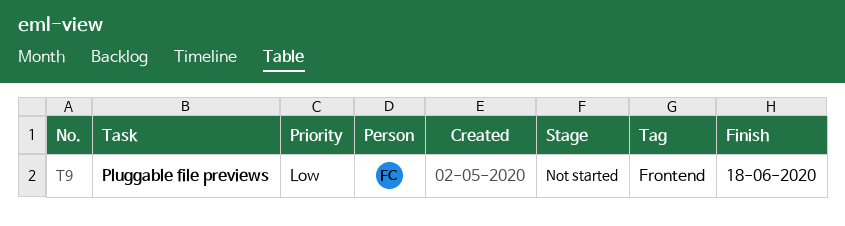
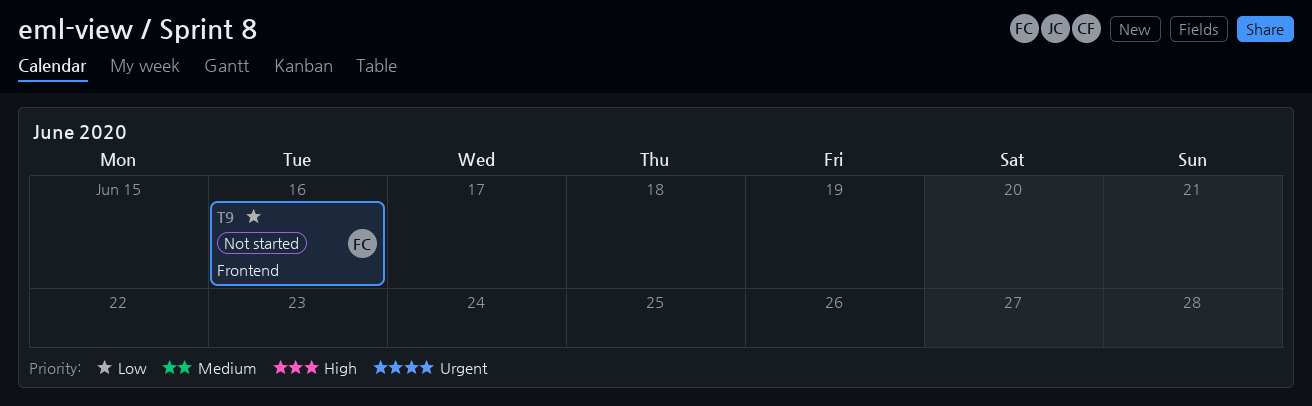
T9, due: Jun 18 -> Jun 16

